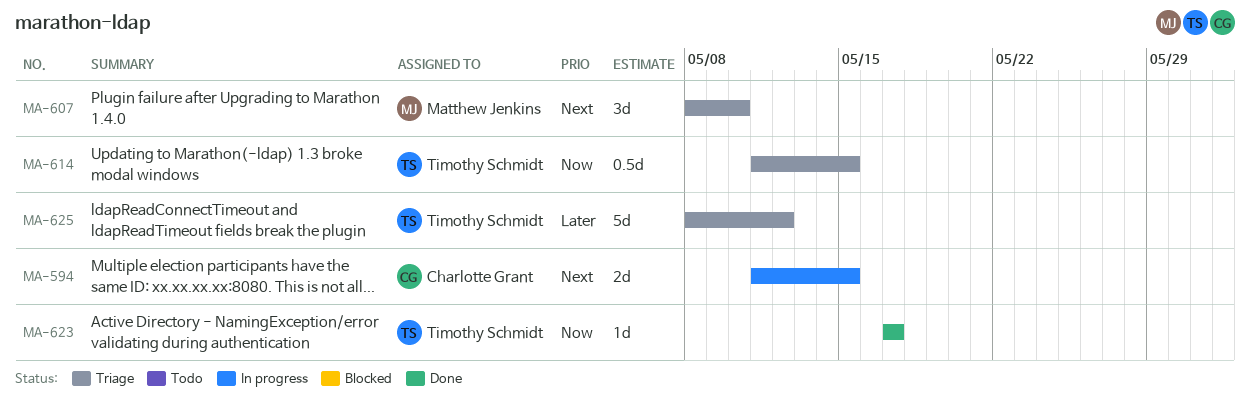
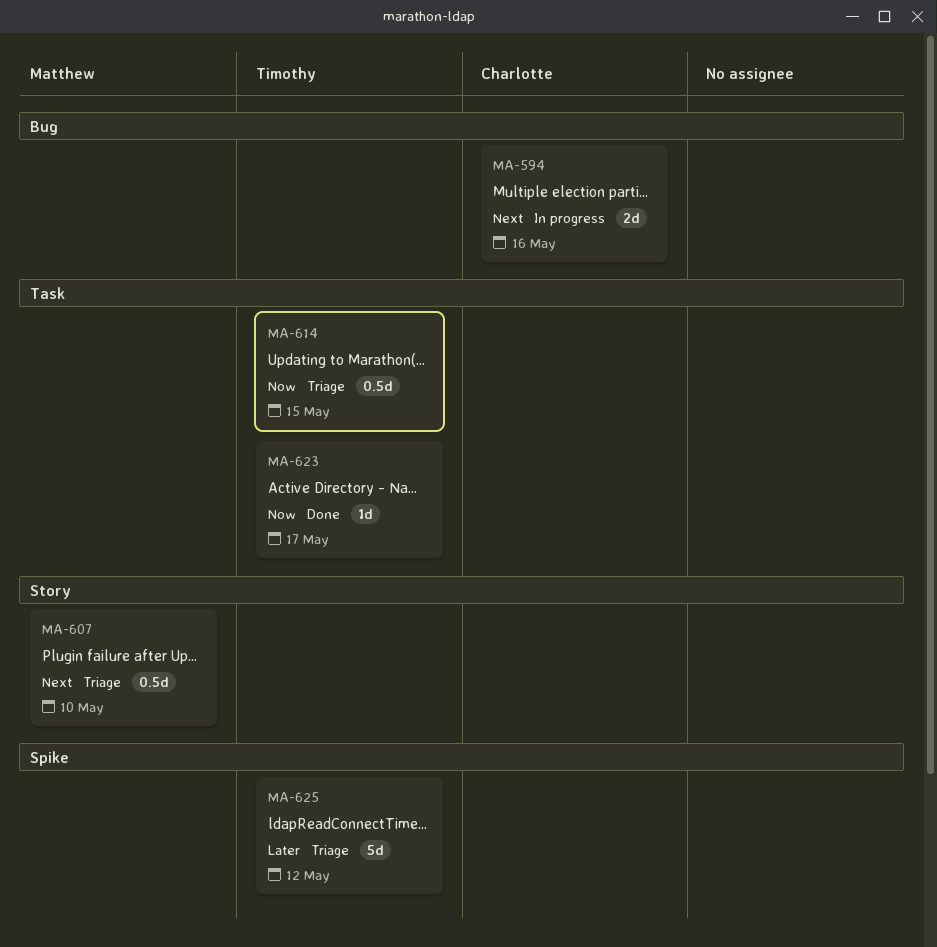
MA-594, due: May 15 -> May 16
MA-607, estimate: 3d -> 0.5d

